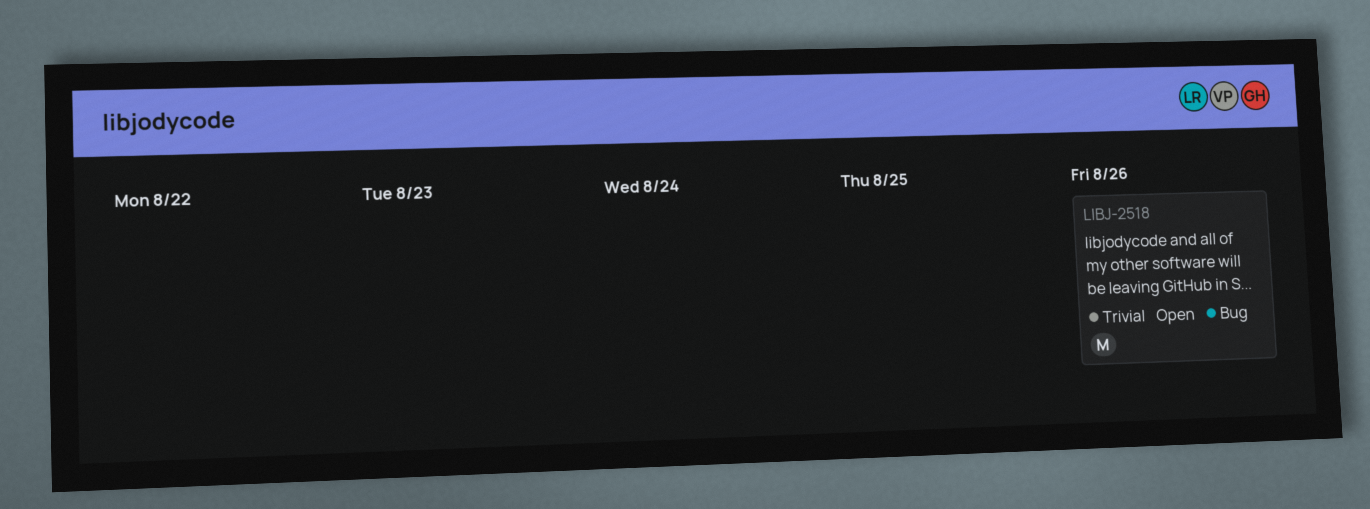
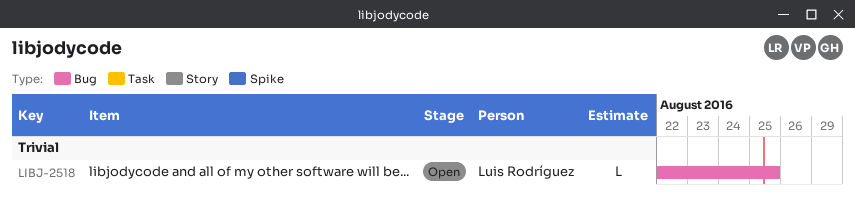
LIBJ-2518, estimate: M -> L
LIBJ-2518, due: Aug 26 -> Aug 25

